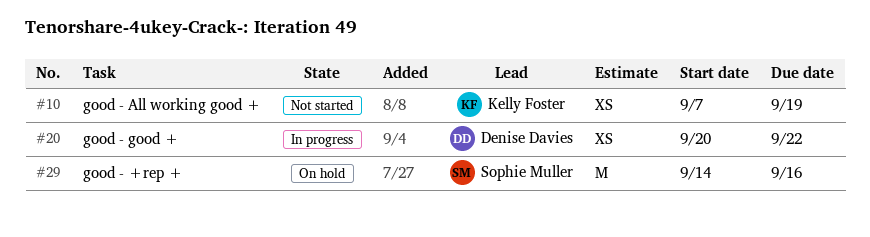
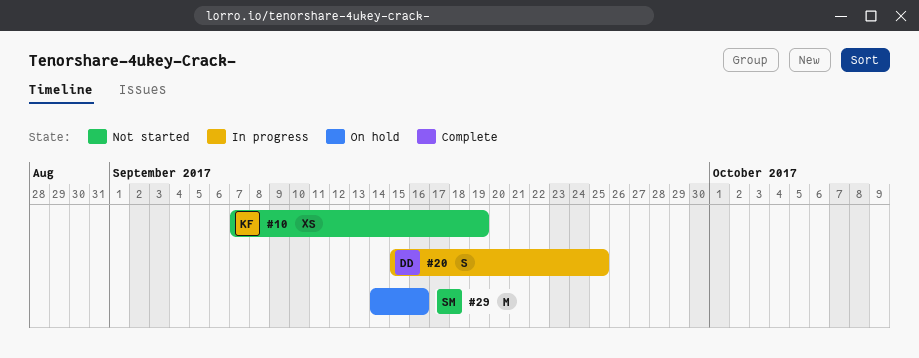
#20, estimate: XS -> S
#20, start: Sep 20 -> Sep 15
#20, due: Sep 22 -> Sep 25

